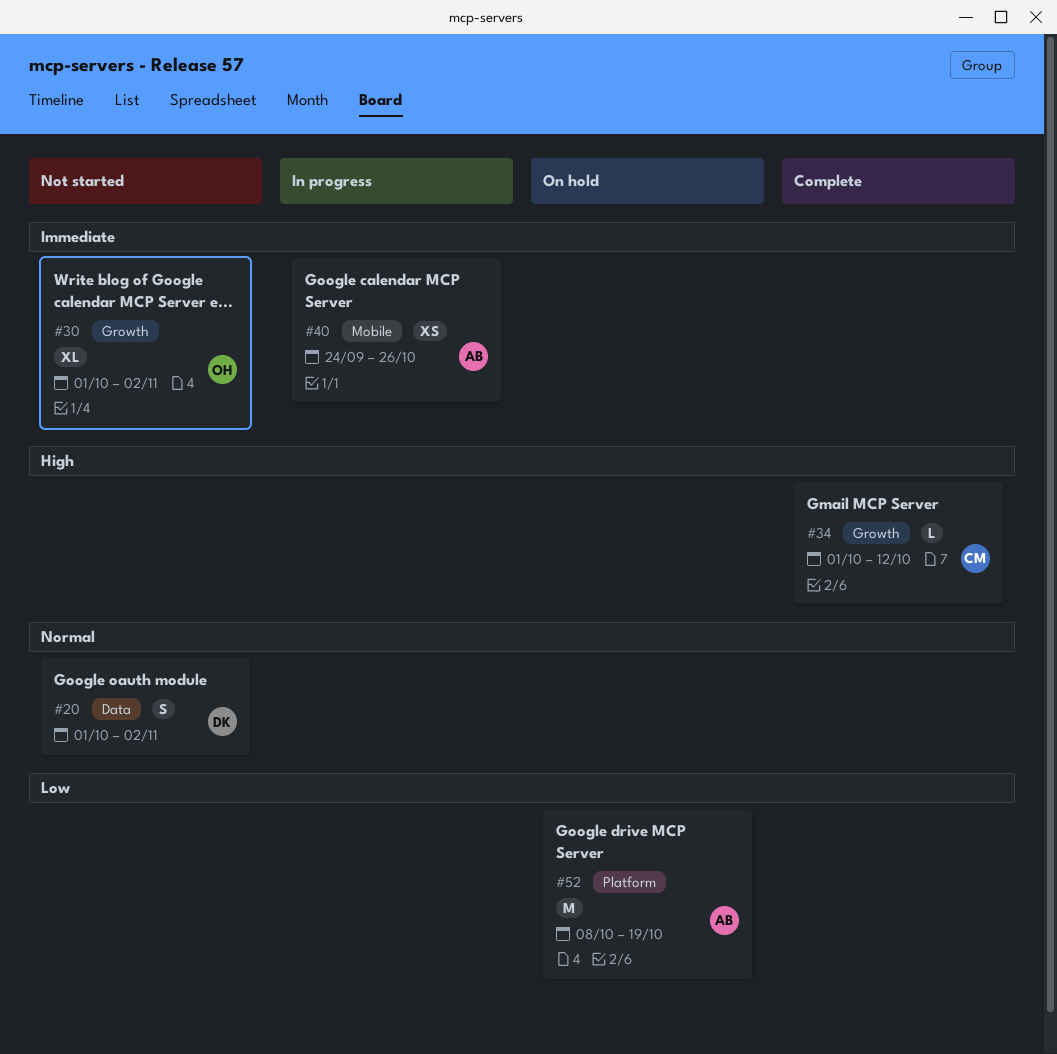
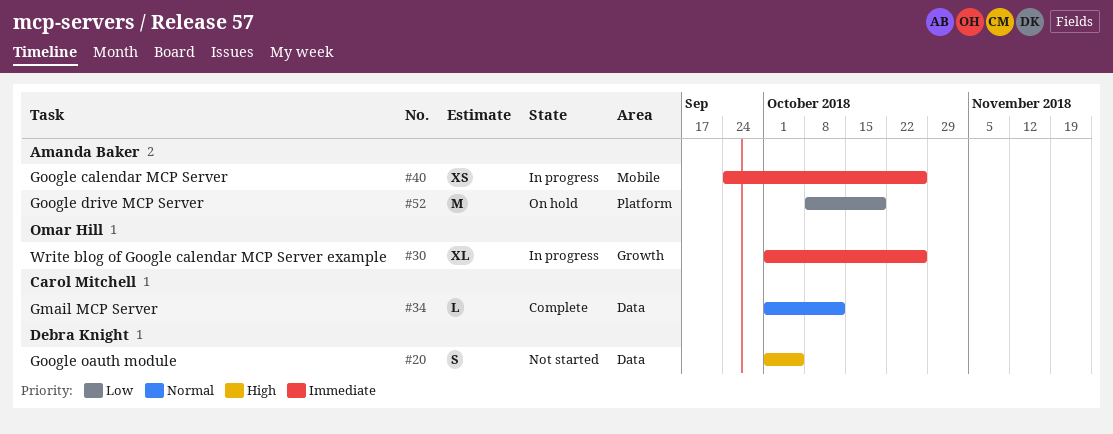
#20, priority: Normal -> High
#20, due: Nov 2 -> Oct 5
#30, status: Not started -> In progress
#30, due: Nov 2 -> Oct 26
#34, priority: High -> Normal
#34, label: Growth -> Data

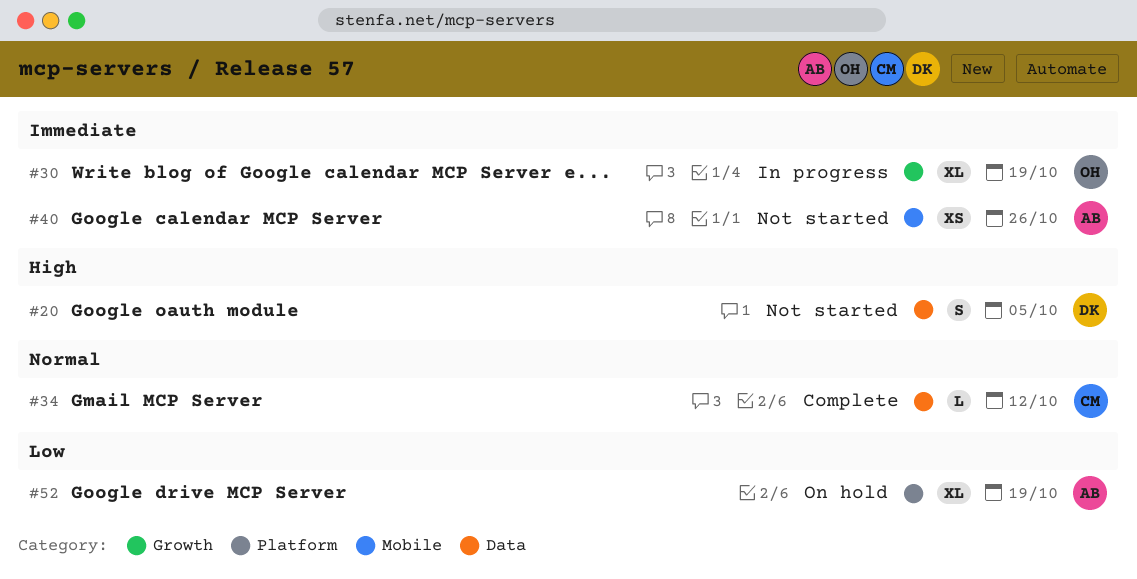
#30, due: Oct 26 -> Oct 19
#40, status: In progress -> Not started
#52, estimate: M -> XL

